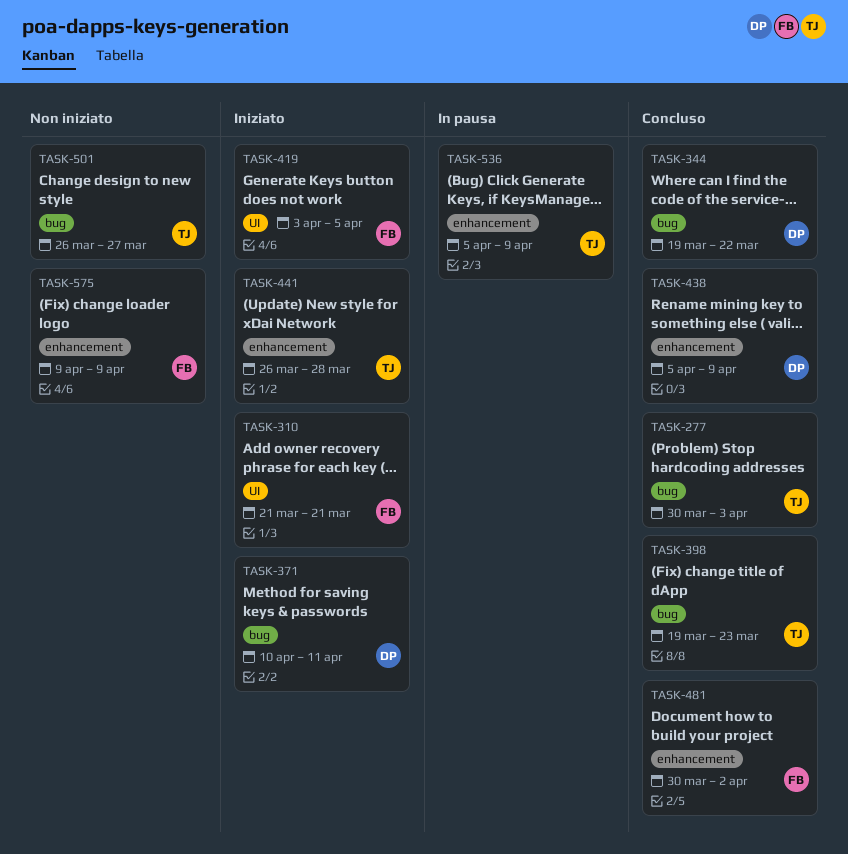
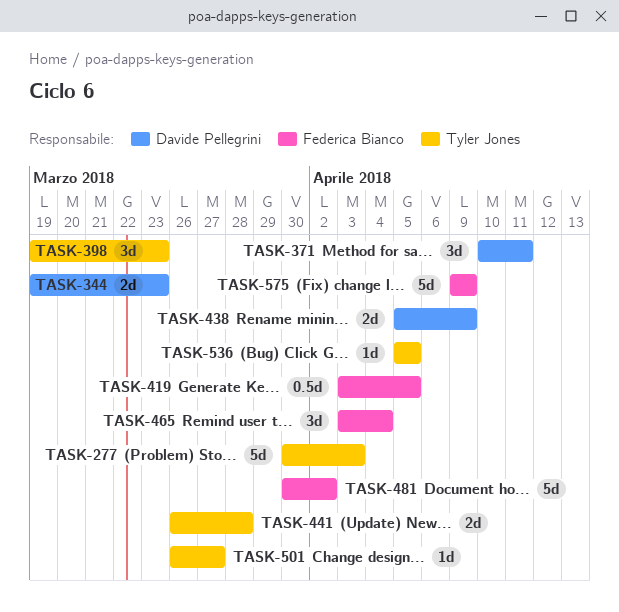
TASK-310: present -> none
TASK-344, due: Mar 22 -> Mar 23
TASK-465: none -> present
TASK-536, due: Apr 9 -> Apr 5

